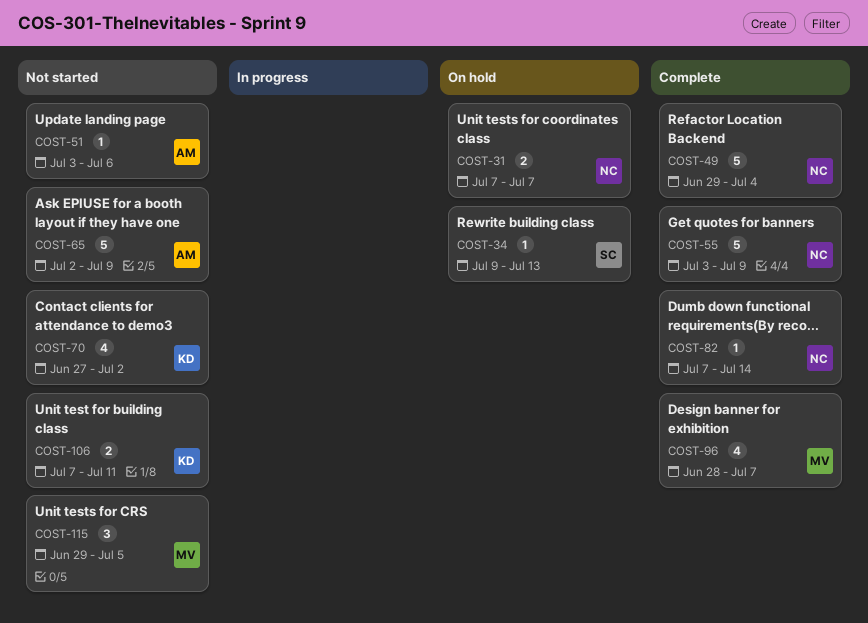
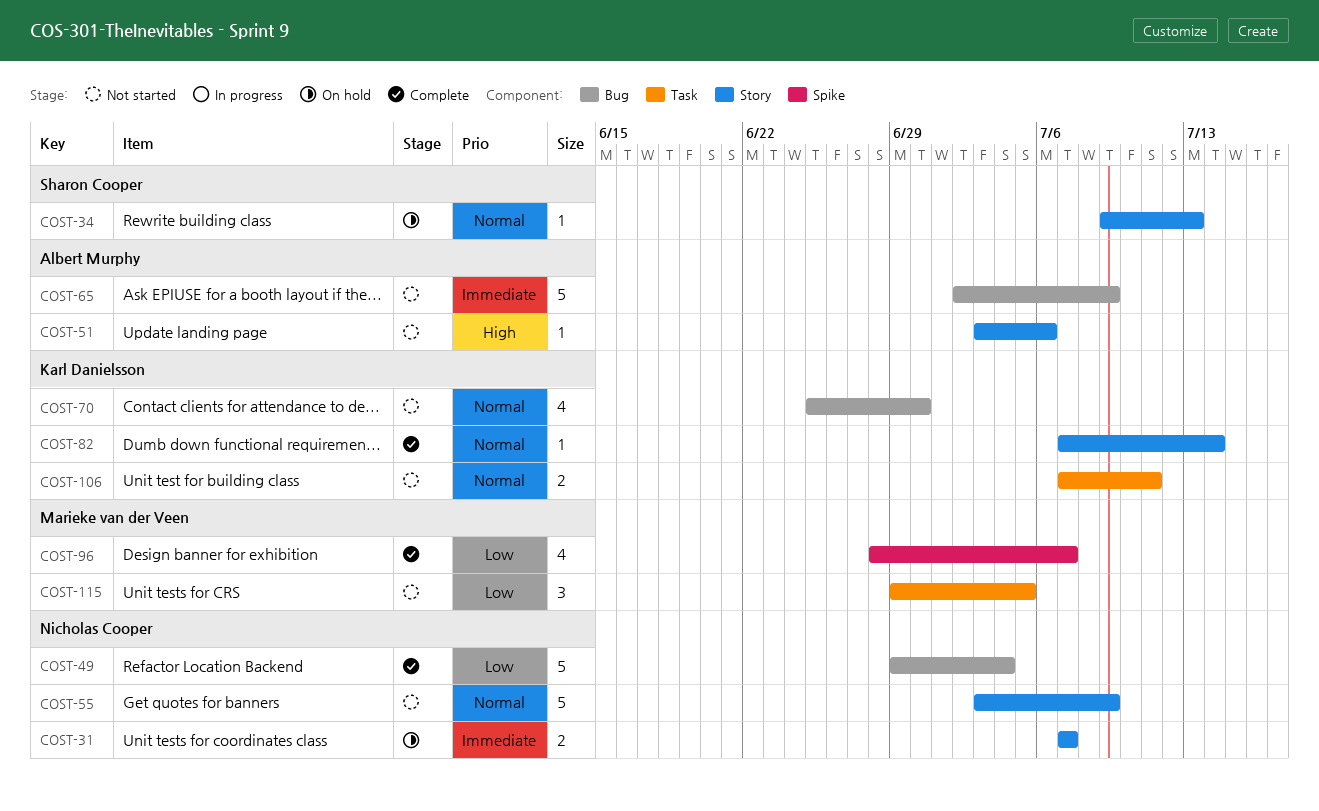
COST-55, status: Complete -> Not started
COST-70, start: Jun 27 -> Jun 25
COST-70, due: Jul 2 -> Jun 30
COST-82, owner: Nicholas Cooper -> Karl Danielsson

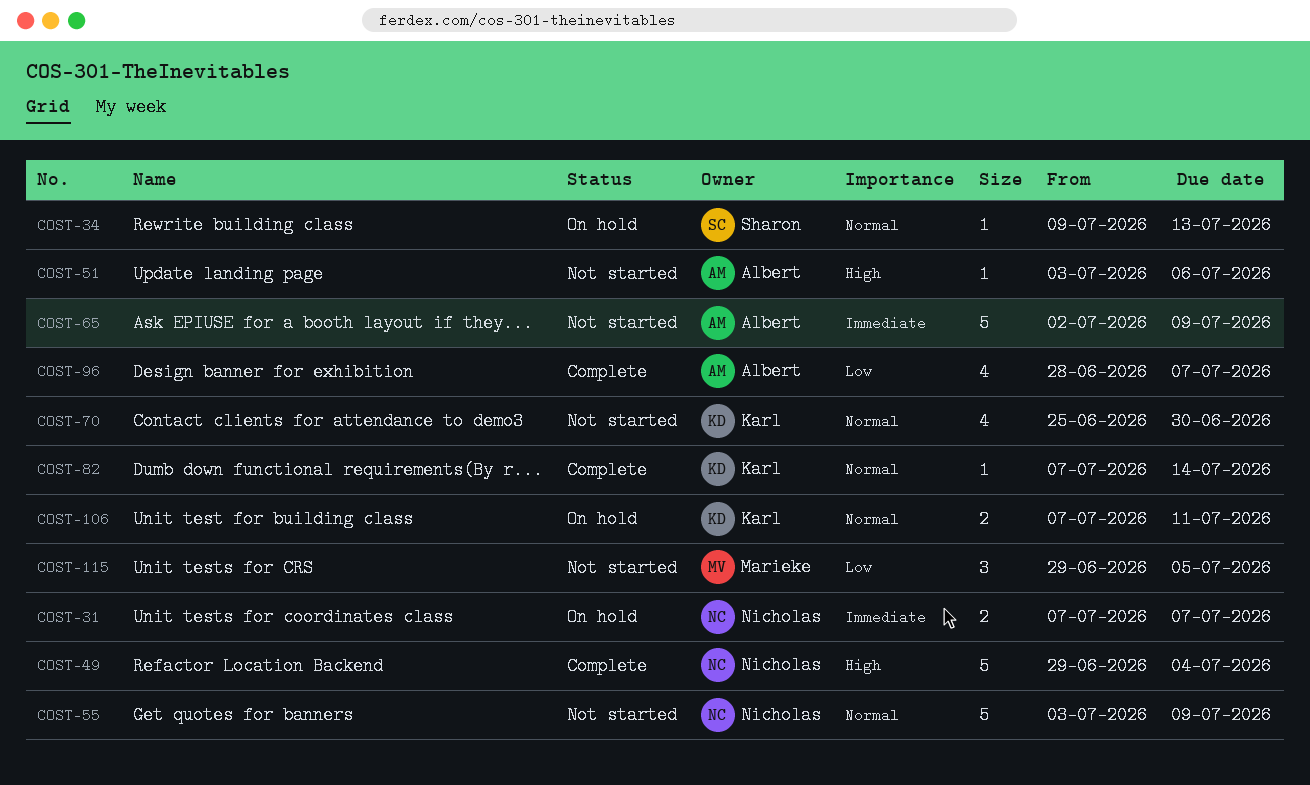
COST-49, priority: Low -> High
COST-96, owner: Marieke van der Veen -> Albert Murphy
COST-106, status: Not started -> On hold

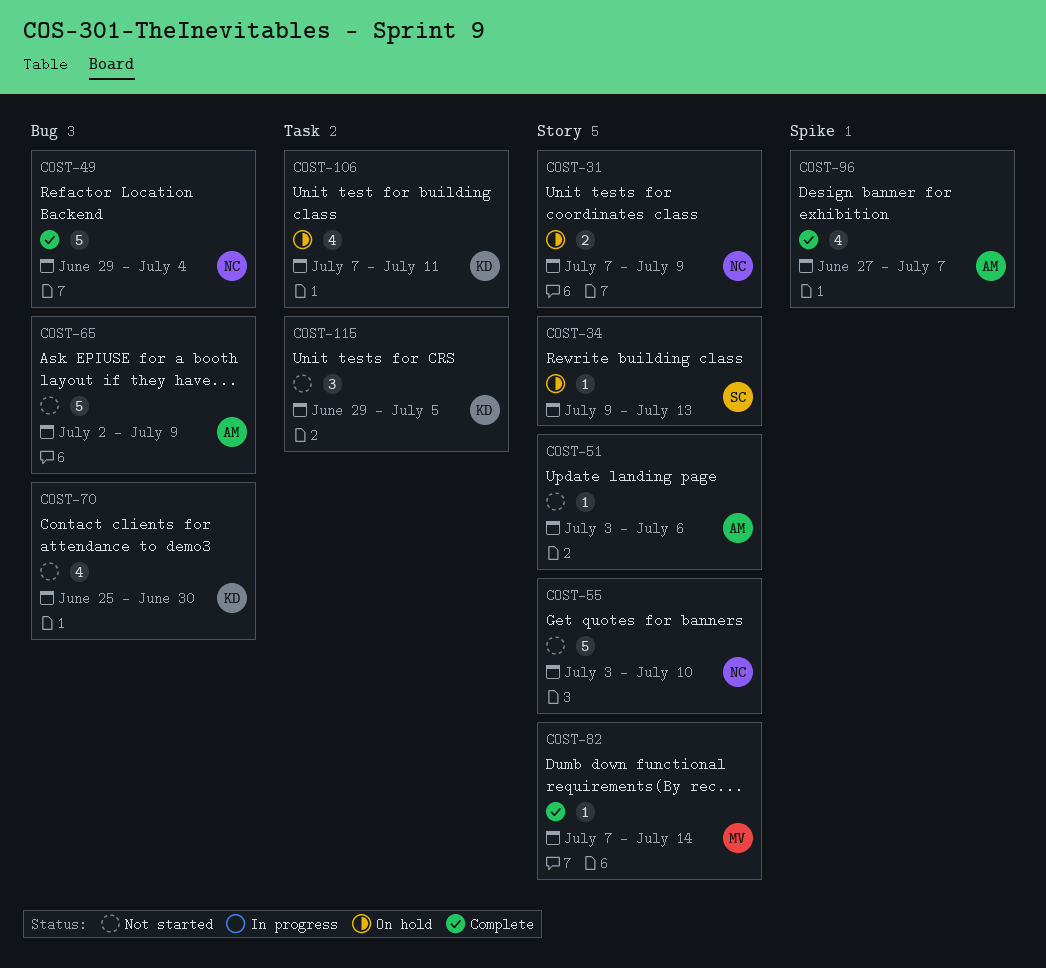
COST-31, due: Jul 7 -> Jul 9
COST-55, due: Jul 9 -> Jul 10
COST-82, owner: Karl -> Marieke
COST-96, start: Jun 28 -> Jun 27
COST-106, estimate: 2 -> 4
COST-115, owner: Marieke -> Karl

